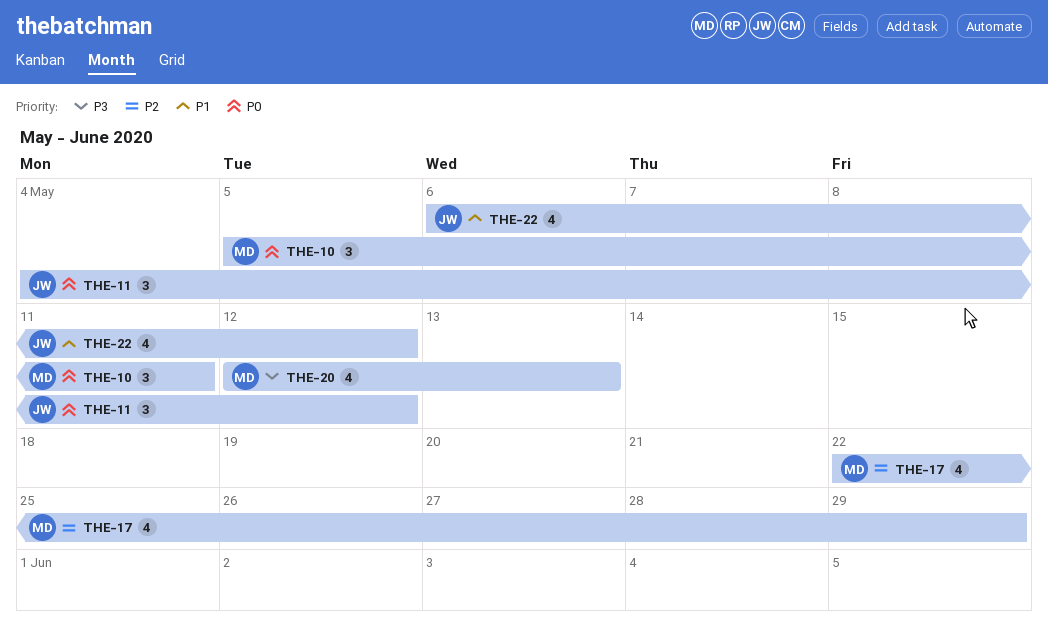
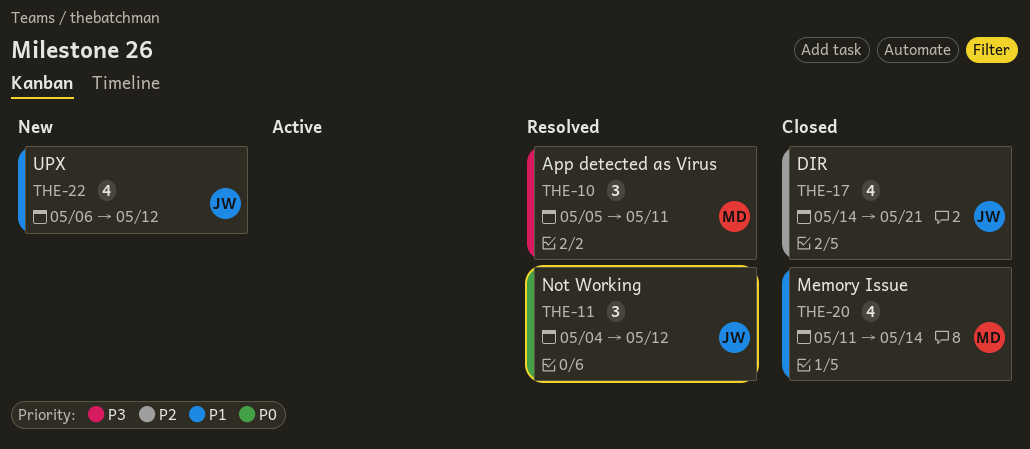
THE-10, priority: P0 -> P3
THE-17, owner: MD -> JW
THE-17, start: May 22 -> May 14
THE-17, due: May 29 -> May 21
THE-20, priority: P3 -> P1
THE-20, start: May 12 -> May 11
THE-20, due: May 13 -> May 14

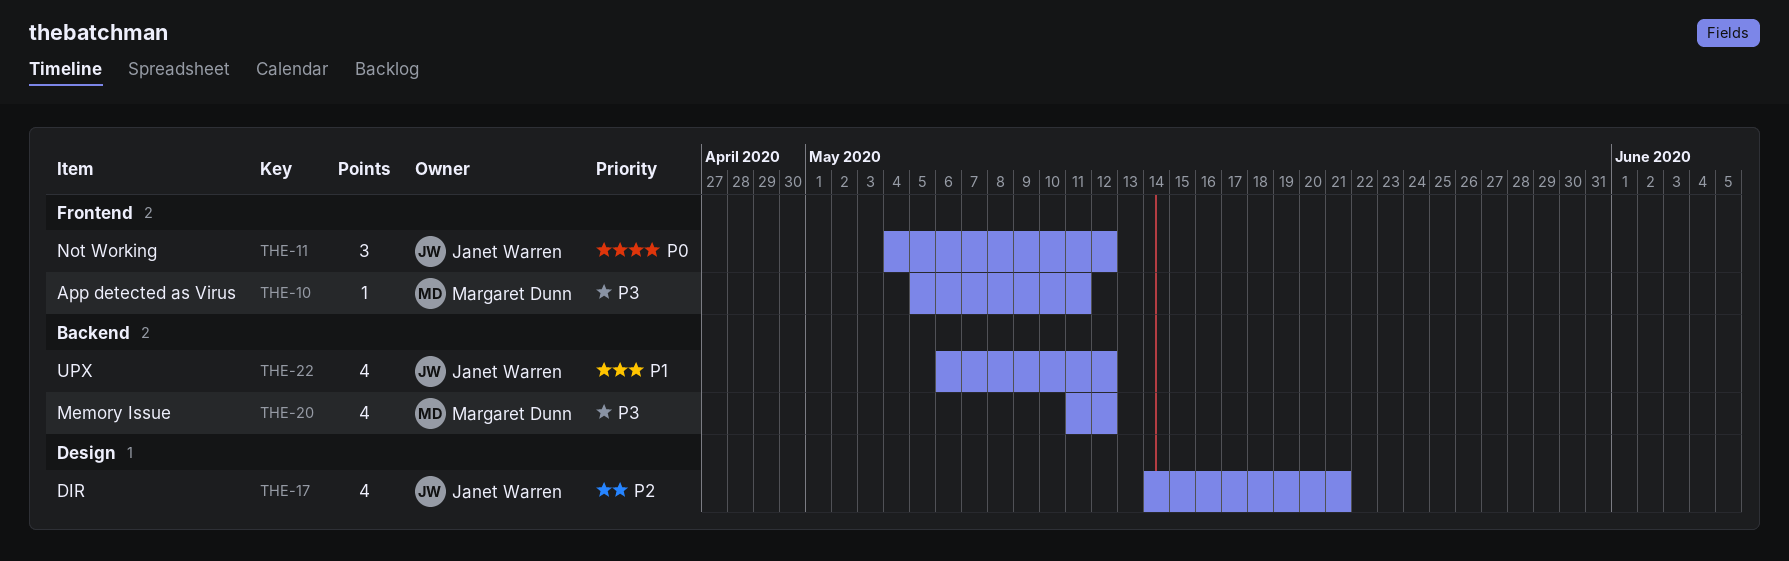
THE-10, estimate: 3 -> 1
THE-20, priority: P1 -> P3
THE-20, due: May 14 -> May 12

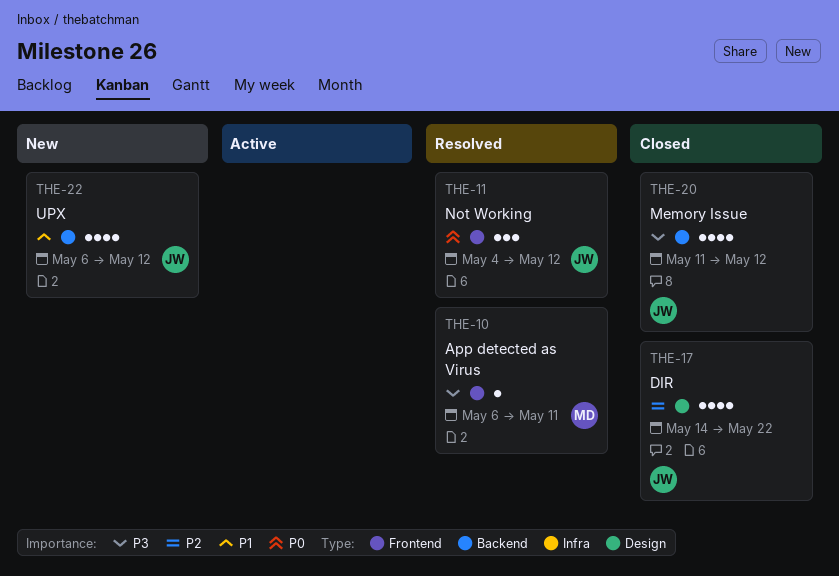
THE-10, start: May 5 -> May 6
THE-17, due: May 21 -> May 22
THE-20, owner: Margaret Dunn -> Janet Warren

